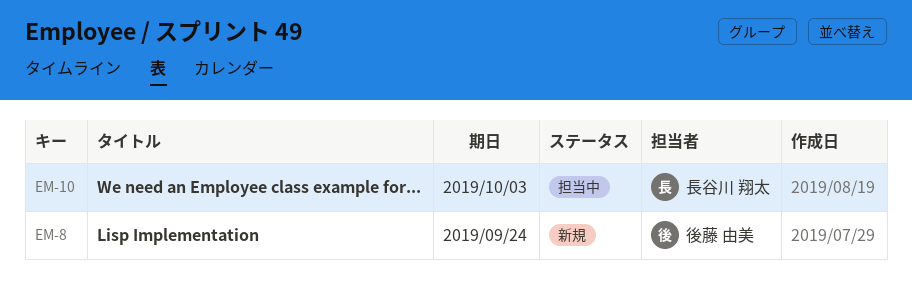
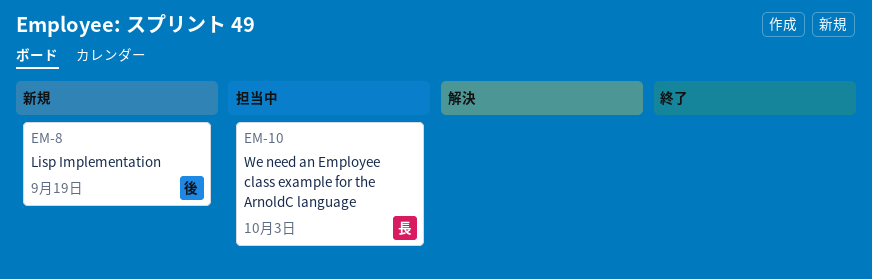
EM-8, due: Sep 24 -> Sep 19

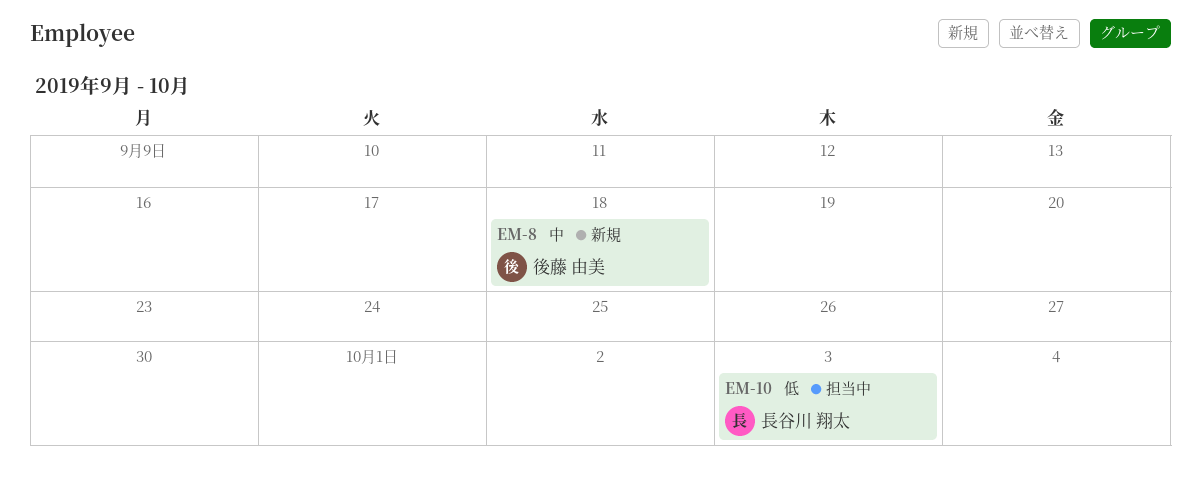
EM-8, due: Sep 19 -> Sep 18

